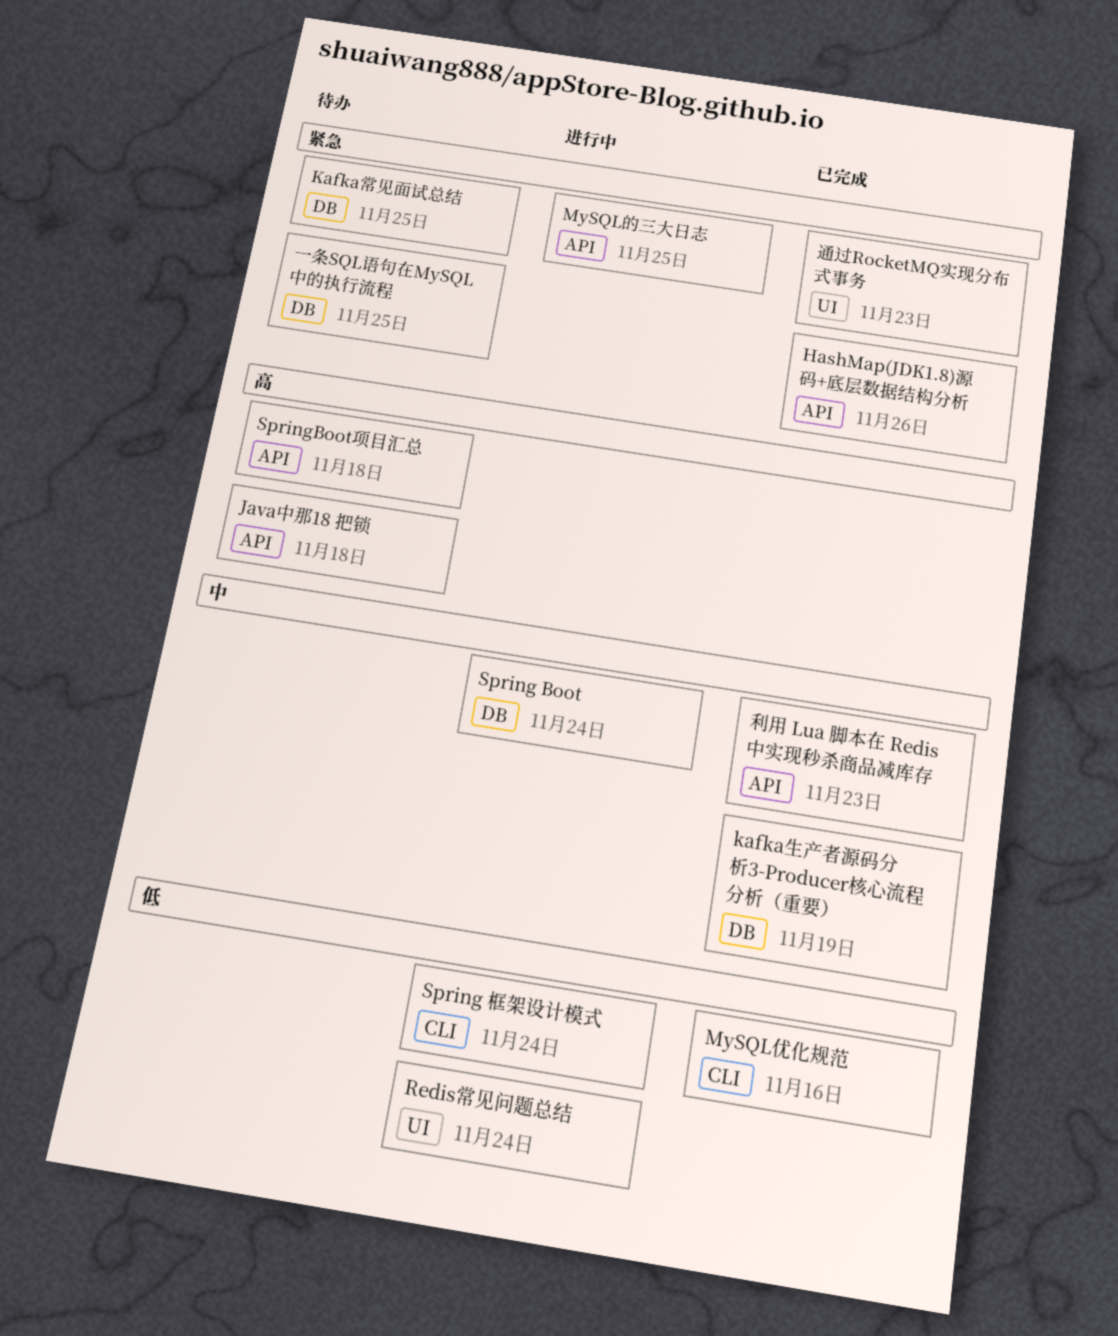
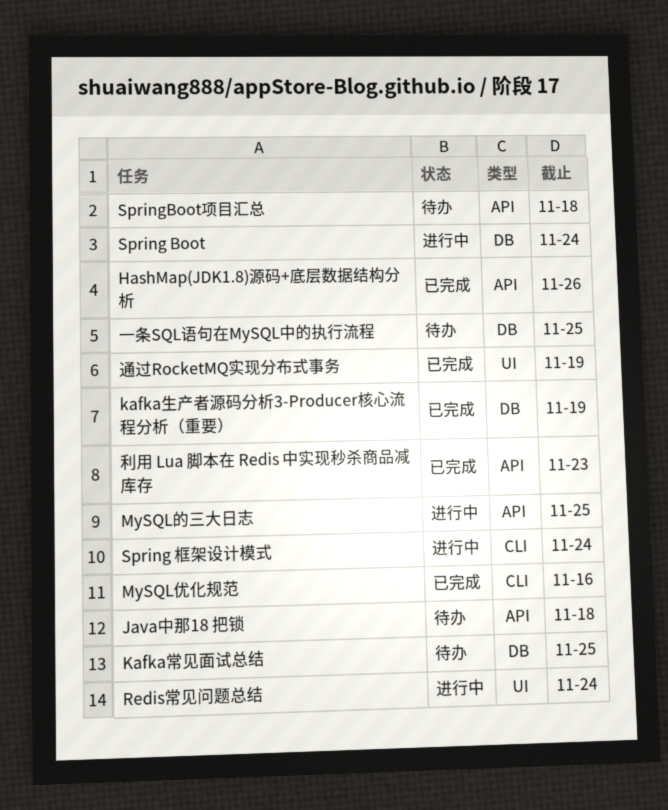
通过RocketMQ实现分布式事务, due: Nov 23 -> Nov 19

